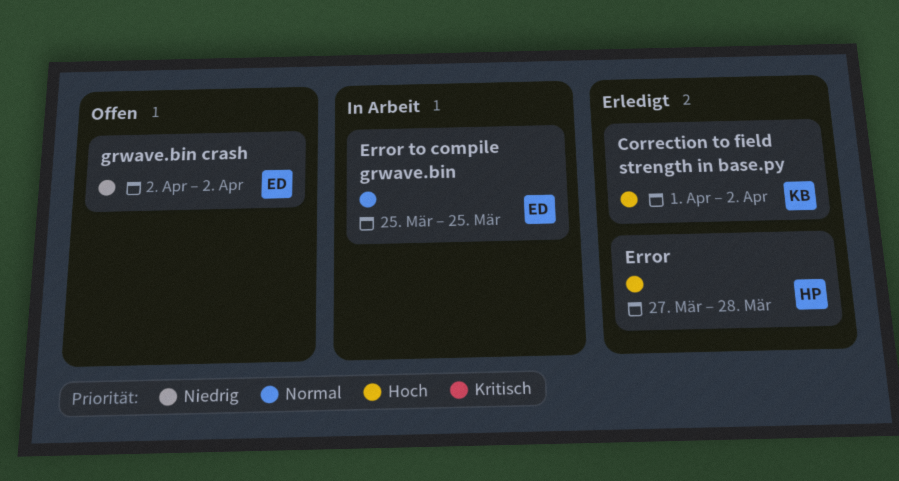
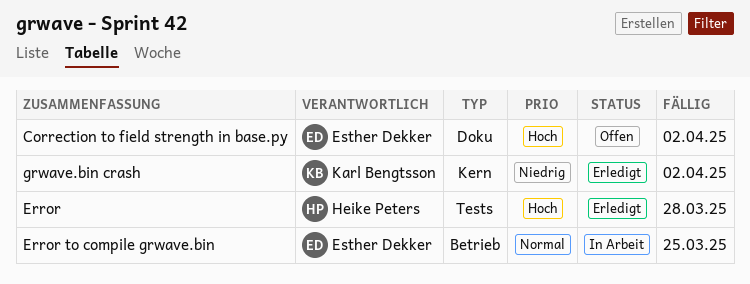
Correction to field strength in base.py, status: Erledigt -> Offen
Correction to field strength in base.py, owner: Karl Bengtsson -> Esther Dekker
grwave.bin crash, status: Offen -> Erledigt
grwave.bin crash, owner: Esther Dekker -> Karl Bengtsson

